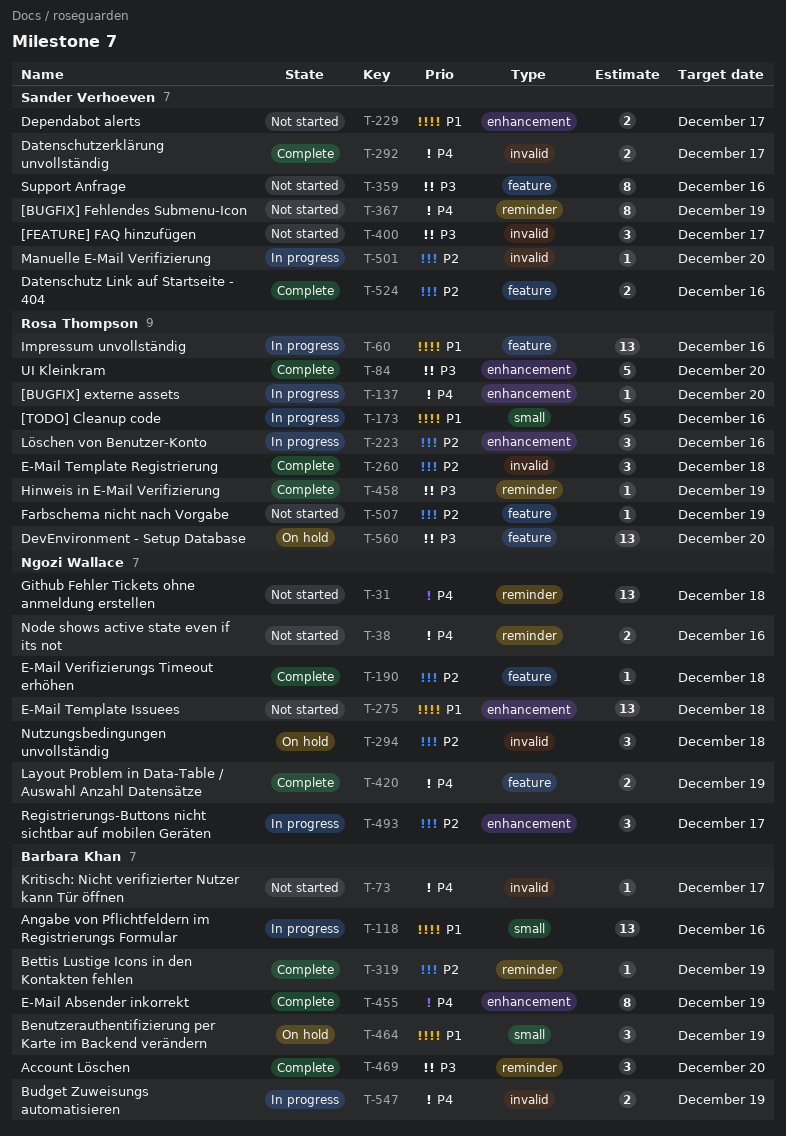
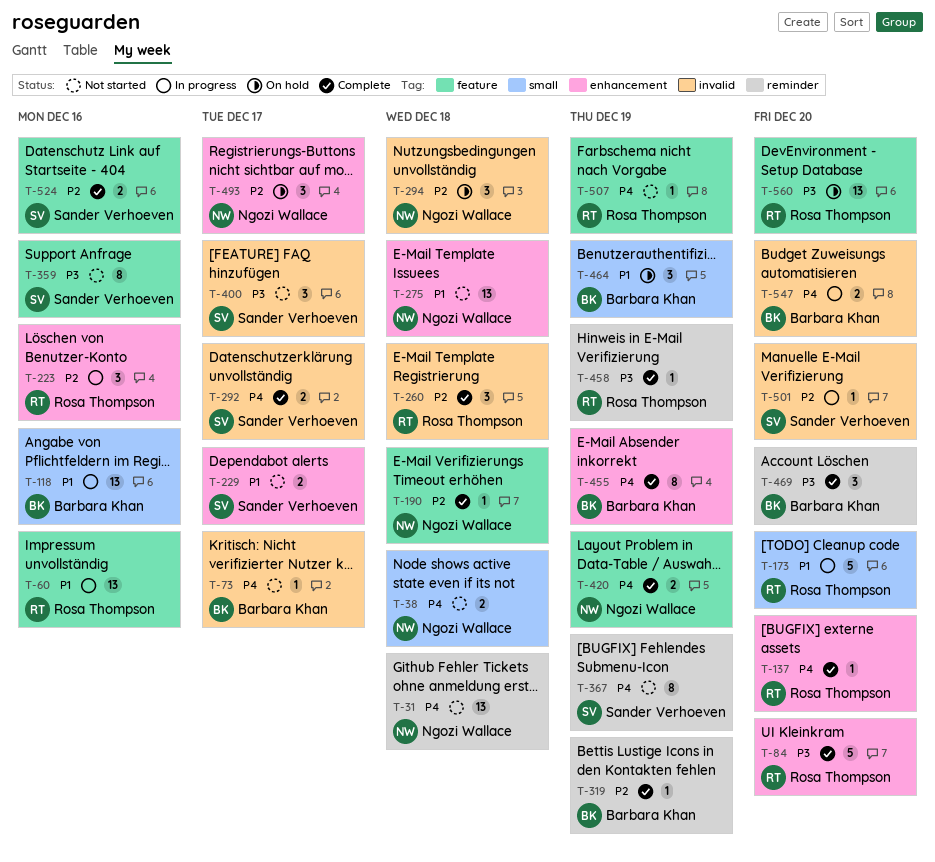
T-38, label: reminder -> small
T-38, due: Dec 16 -> Dec 18
T-137, status: In progress -> Complete
T-173, due: Dec 16 -> Dec 20
T-493, status: In progress -> On hold
T-507, priority: P2 -> P4
T-547, due: Dec 19 -> Dec 20

